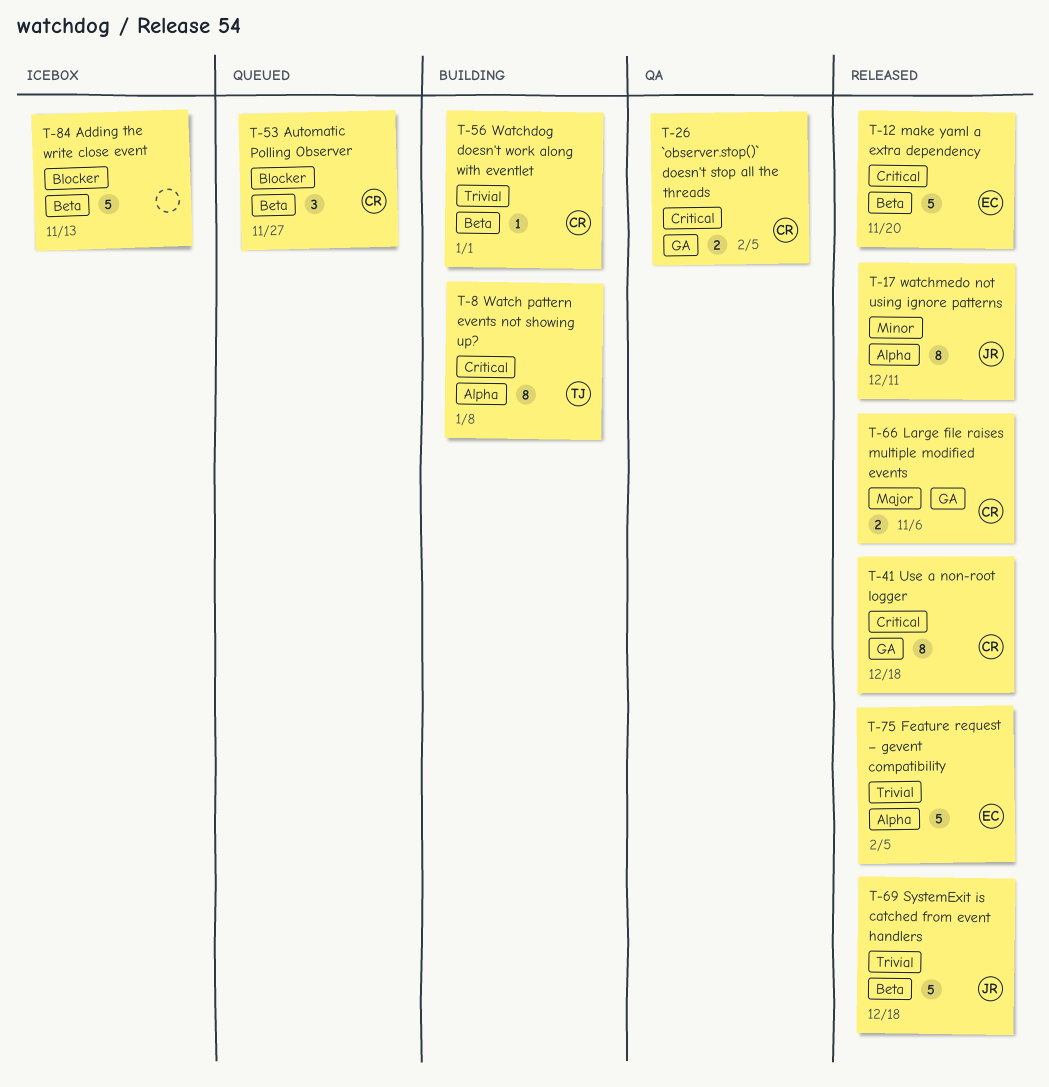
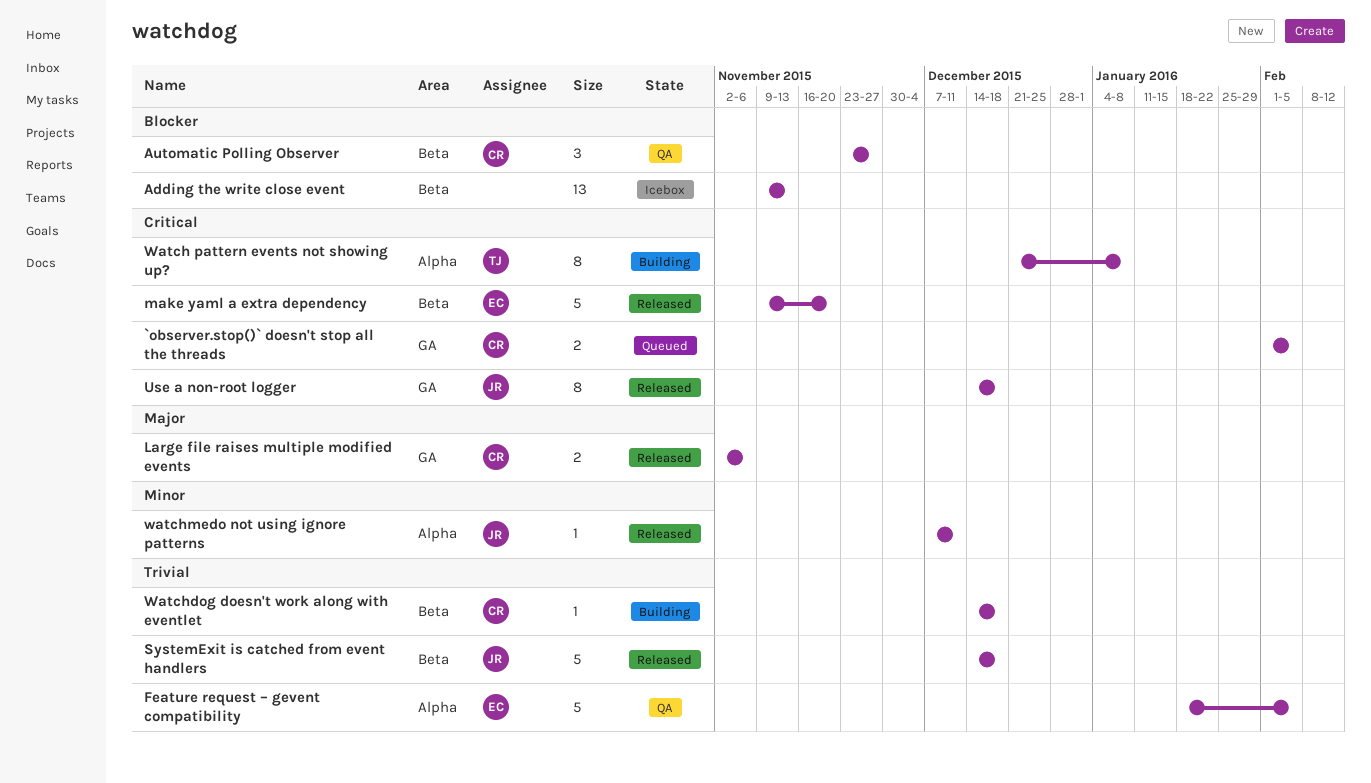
`observer.stop()` doesn't stop all the threads, status: QA -> Queued
Adding the write close event, estimate: 5 -> 13
Automatic Polling Observer, status: Queued -> QA
Feature request – gevent compatibility, status: Released -> QA
Use a non-root logger, owner: CR -> JR
Watchdog doesn't work along with eventlet, due: Jan 1 -> Dec 18
watchmedo not using ignore patterns, estimate: 8 -> 1

